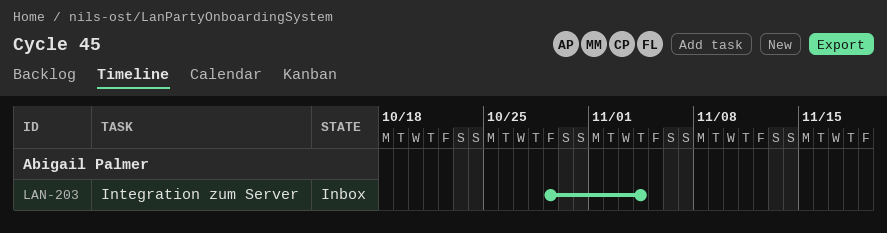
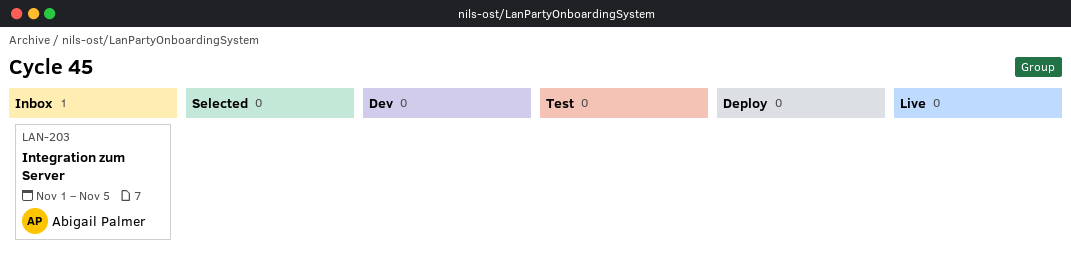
LAN-203, start: Oct 29 -> Nov 1
LAN-203, due: Nov 4 -> Nov 5

